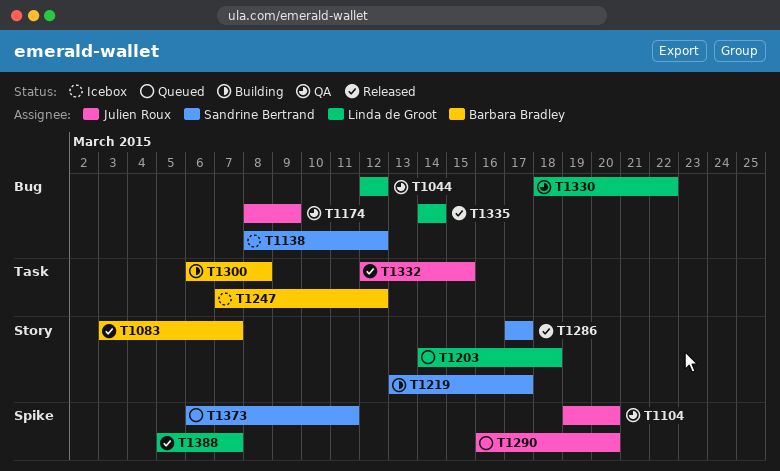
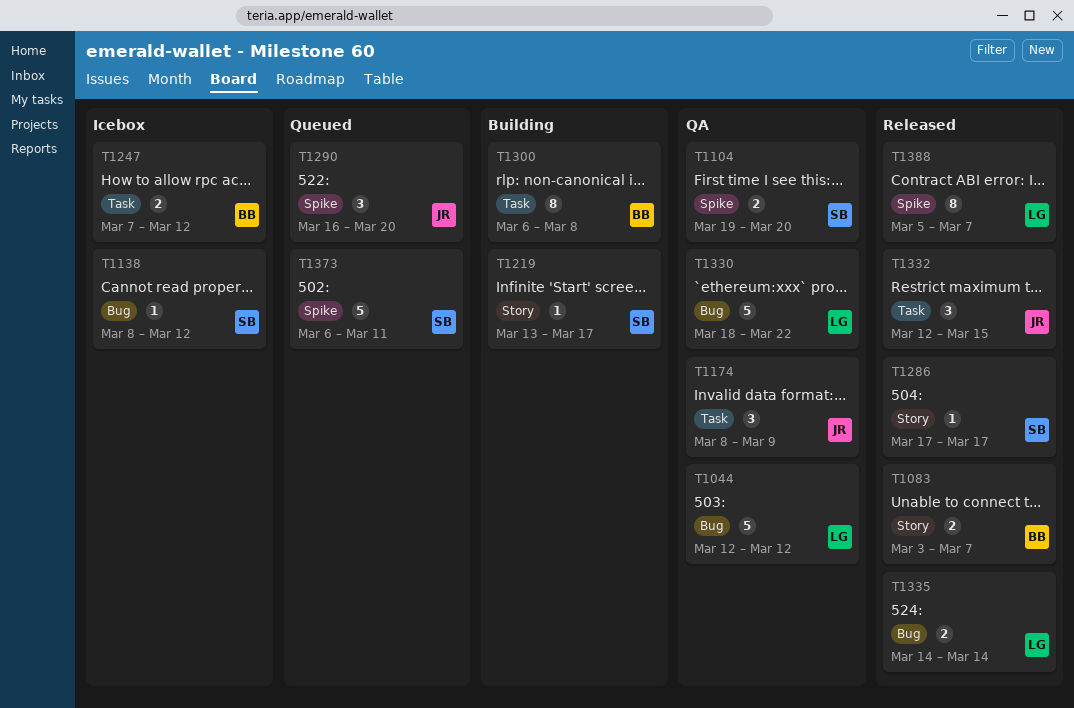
T1104, owner: Julien Roux -> Sandrine Bertrand
T1174, label: Bug -> Task
T1203: present -> none

